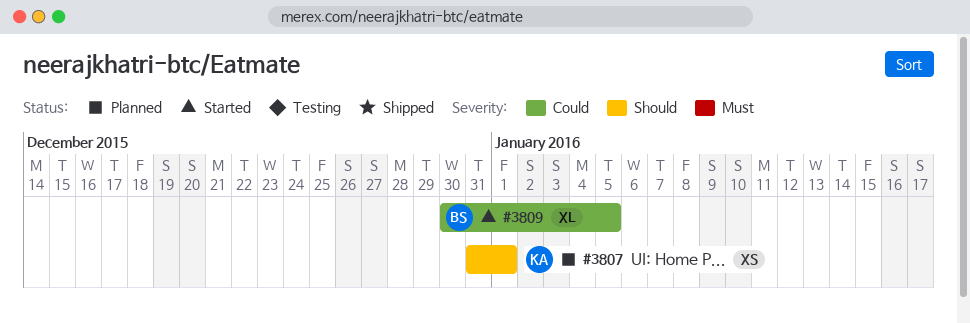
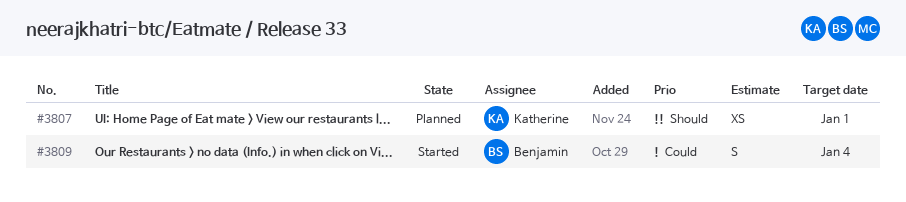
#3809, estimate: XL -> S
#3809, due: Jan 5 -> Jan 4

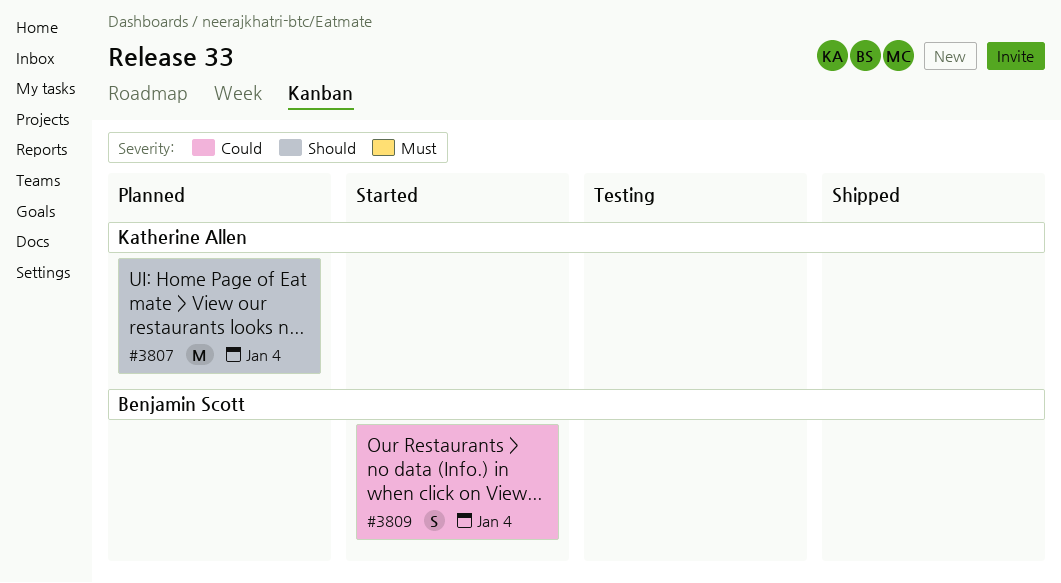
#3807, estimate: XS -> M
#3807, due: Jan 1 -> Jan 4

